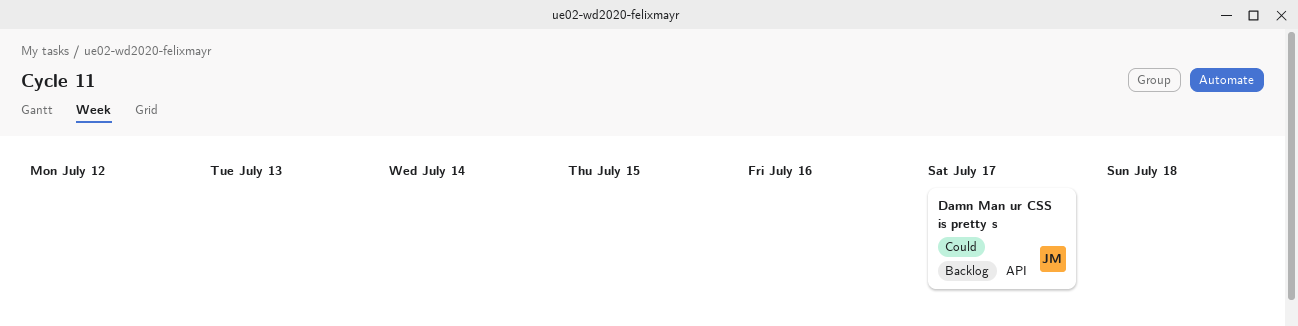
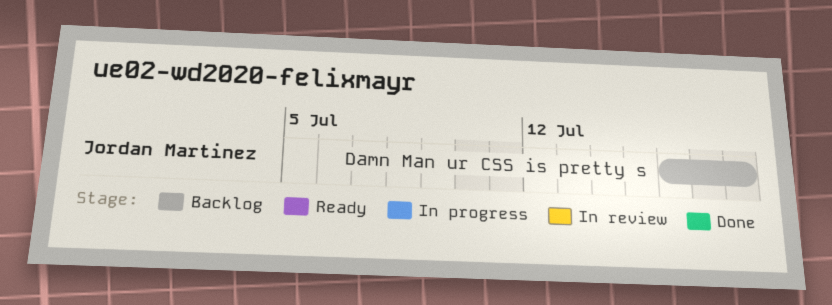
Damn Man ur CSS is pretty s, due: Jul 17 -> Jul 18

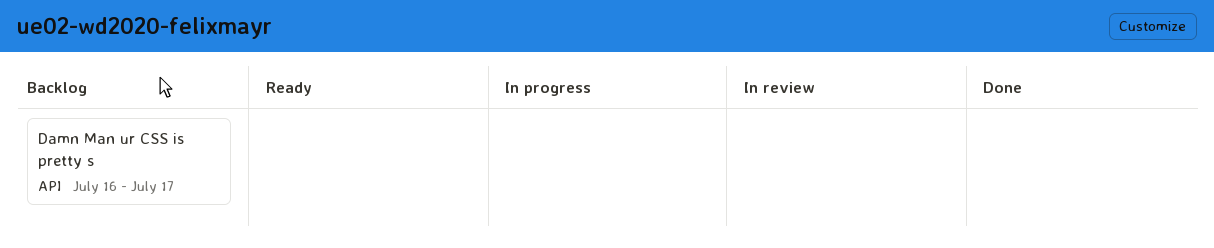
Damn Man ur CSS is pretty s, due: Jul 18 -> Jul 17

